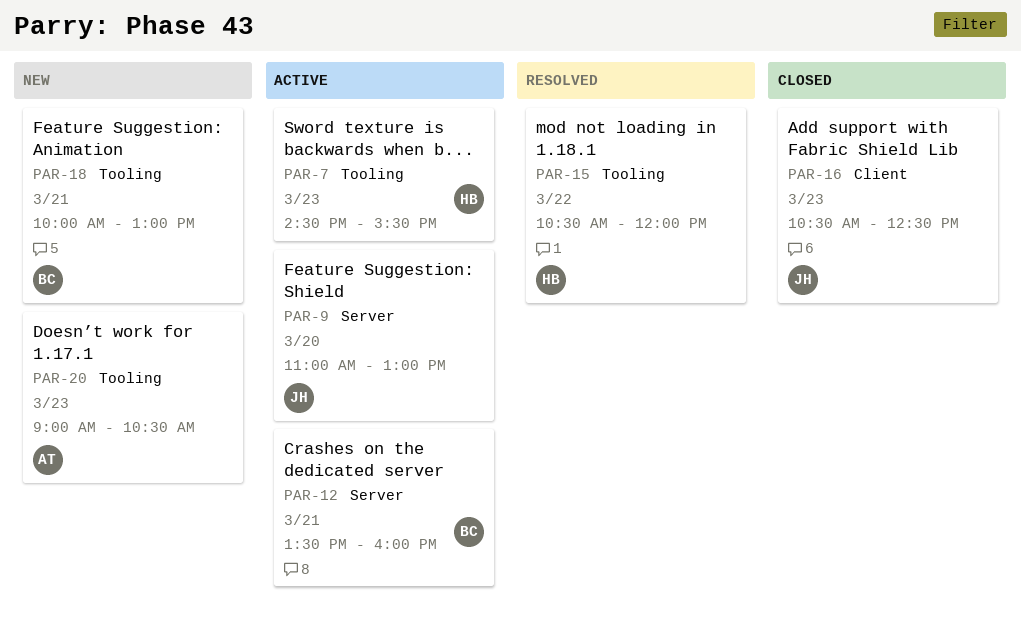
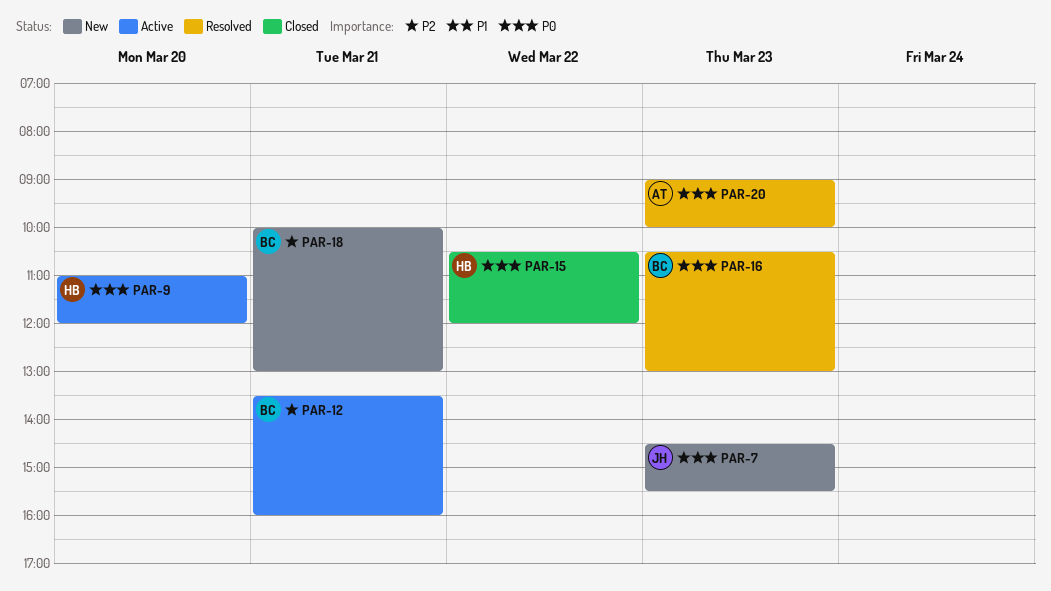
PAR-7, status: Active -> New
PAR-7, owner: HB -> JH
PAR-9, owner: JH -> HB
PAR-9, ends: 13:00 -> 12:00
PAR-15, status: Resolved -> Closed
PAR-16, status: Closed -> Resolved
PAR-16, owner: JH -> BC
PAR-16, ends: 12:30 -> 13:00
PAR-20, status: New -> Resolved
PAR-20, ends: 10:30 -> 10:00

